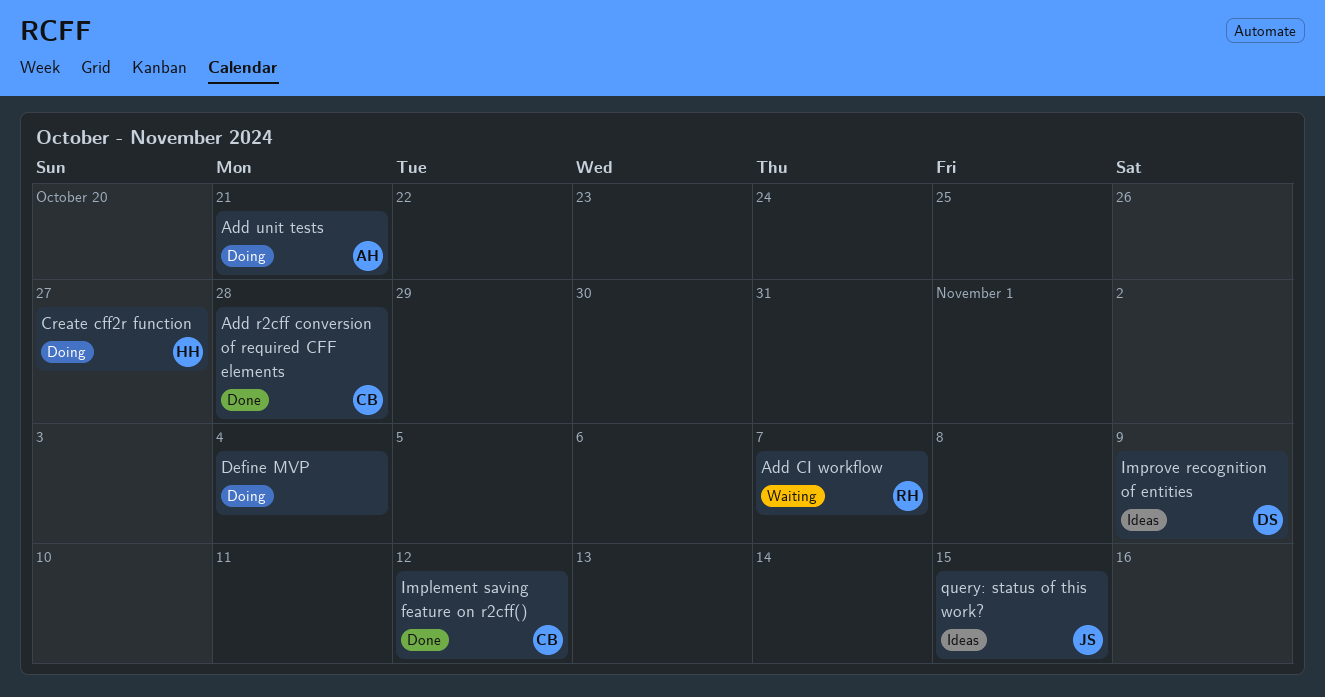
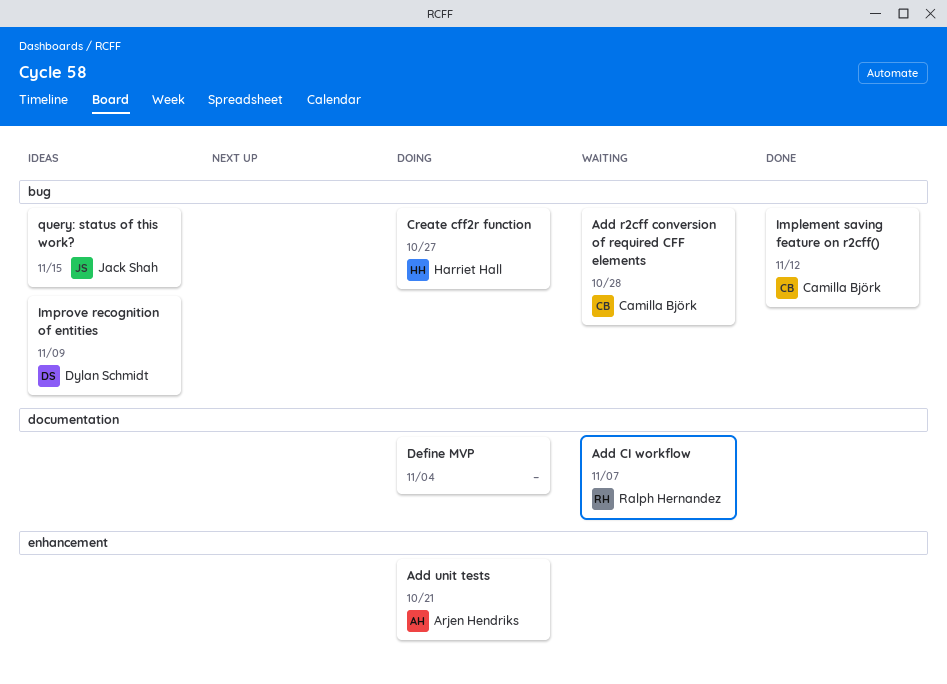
Add r2cff conversion of required CFF elements, status: Done -> Waiting

